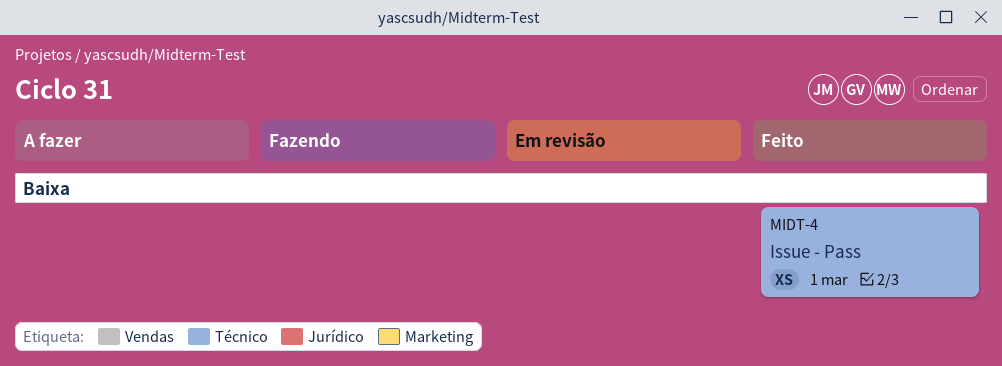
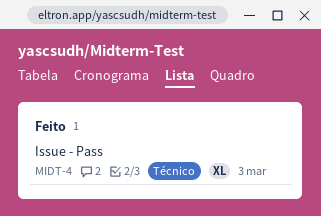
MIDT-4, estimate: XS -> XL
MIDT-4, due: Mar 1 -> Mar 3

